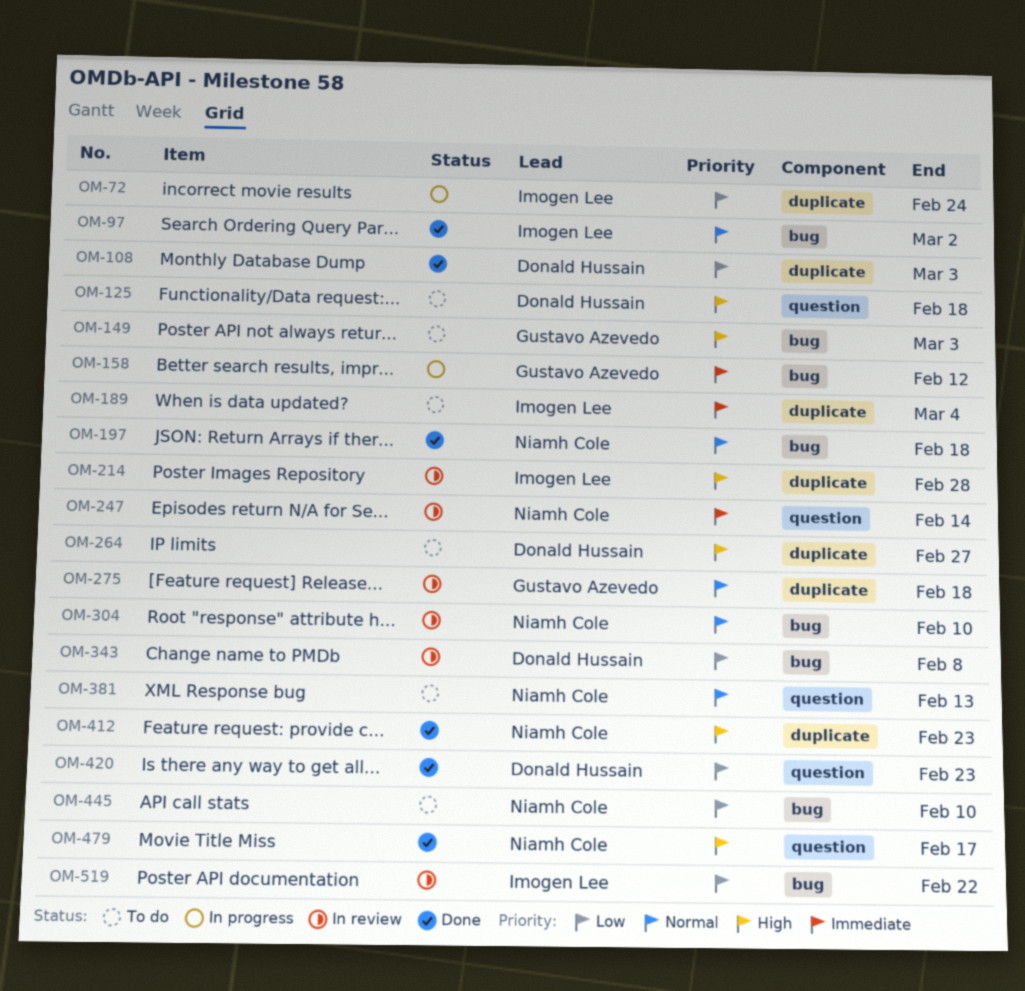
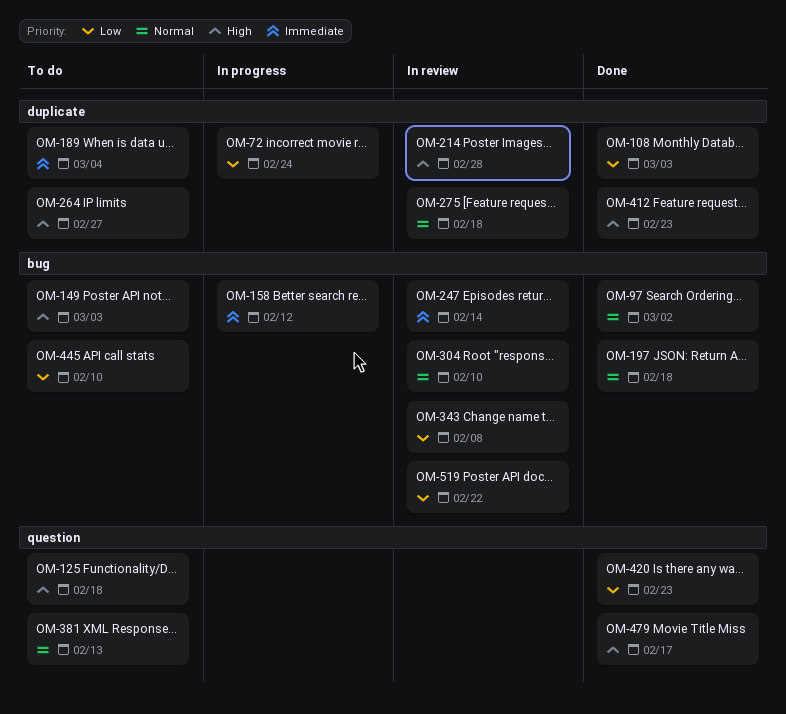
OM-247, label: question -> bug

